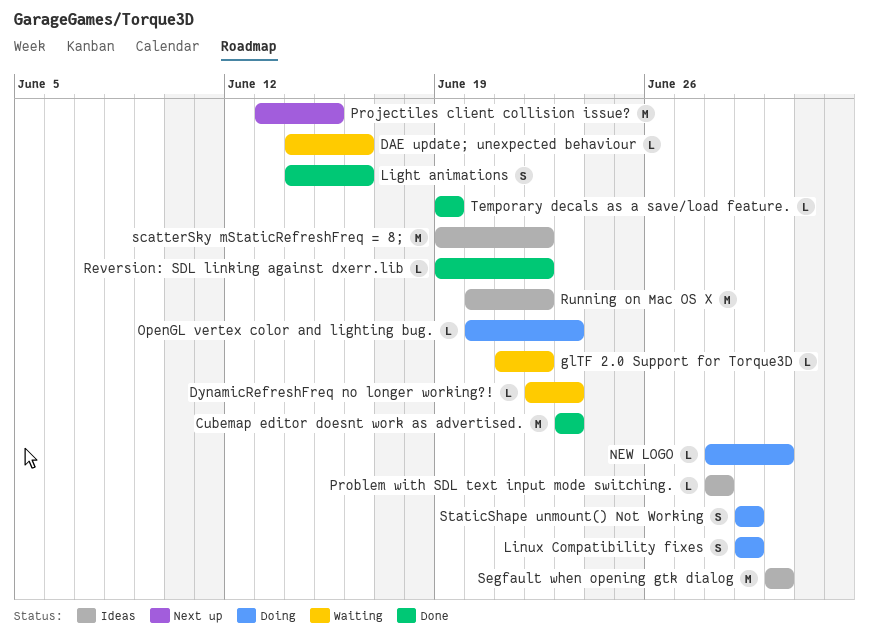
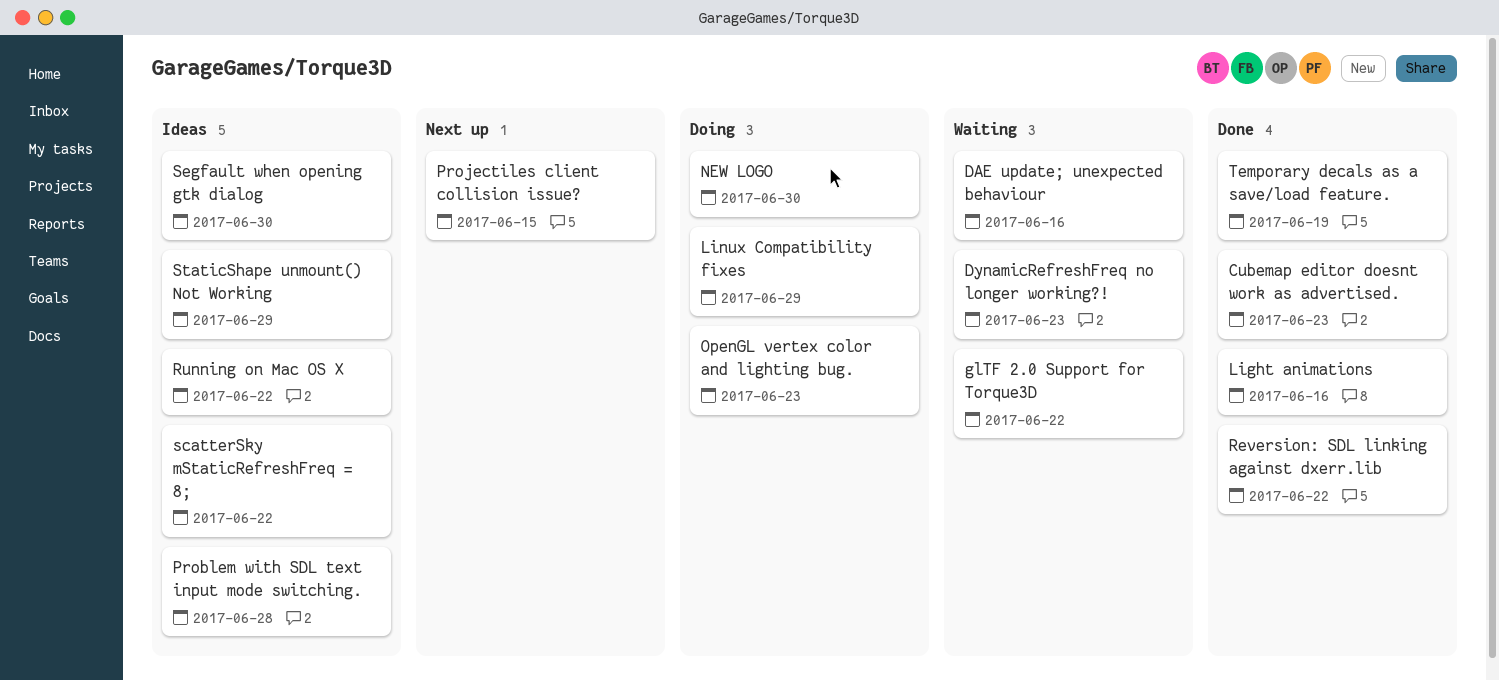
StaticShape unmount() Not Working, status: Doing -> Ideas

